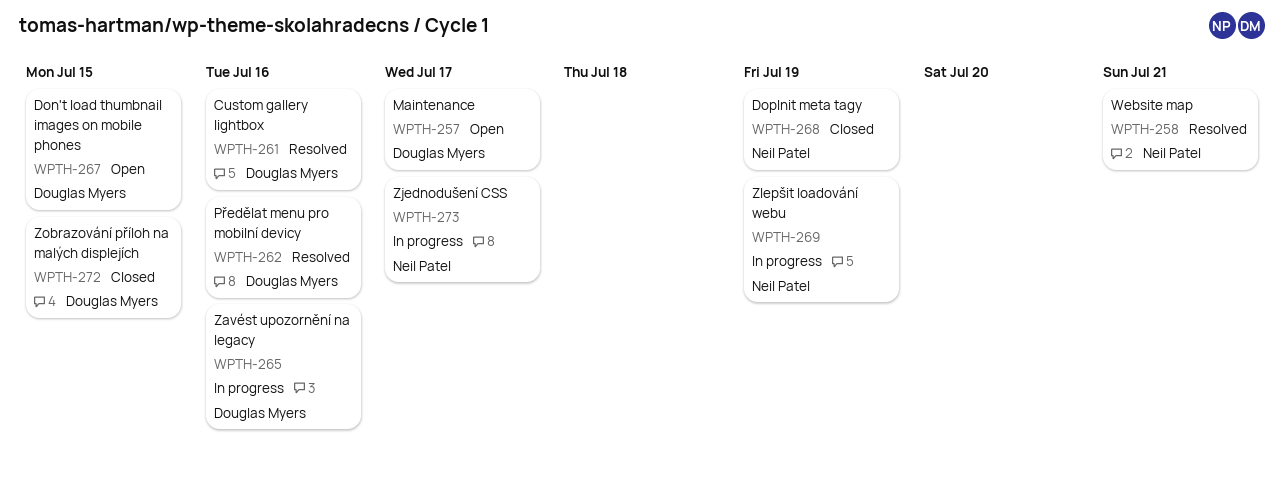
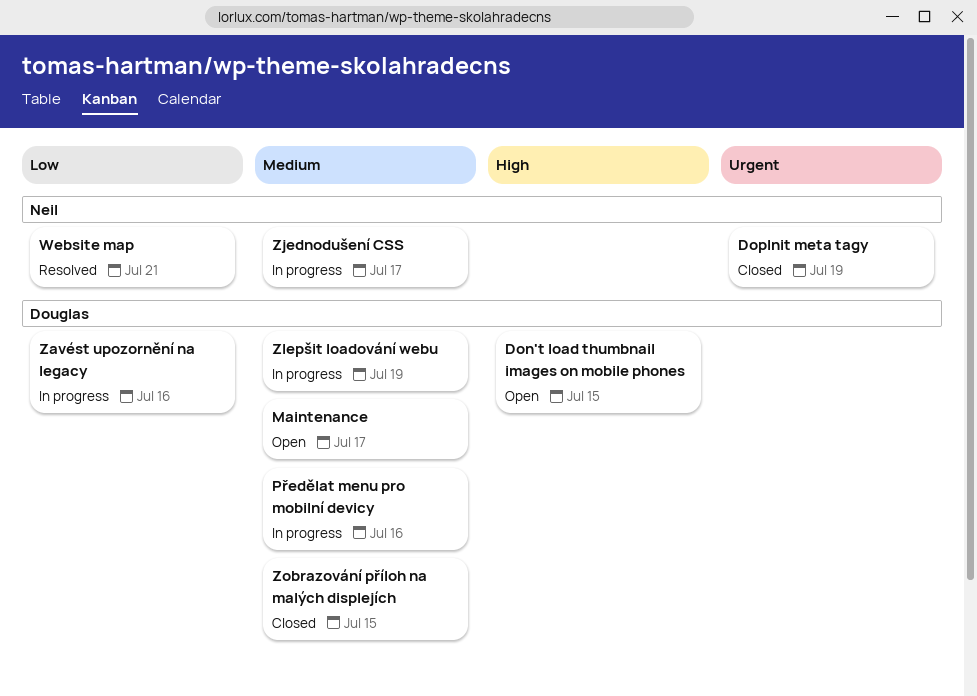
Custom gallery lightbox: present -> none
Předělat menu pro mobilní devicy, status: Resolved -> In progress
Zlepšit loadování webu, owner: Neil Patel -> Douglas Myers

